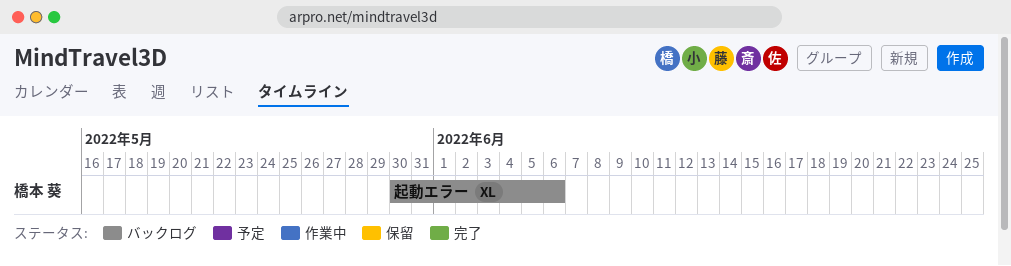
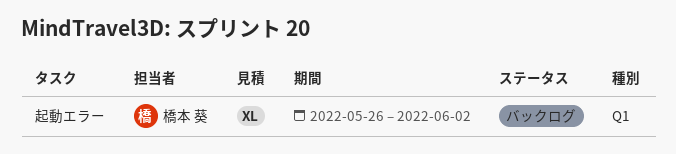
起動エラー, start: May 30 -> May 26
起動エラー, due: Jun 6 -> Jun 2

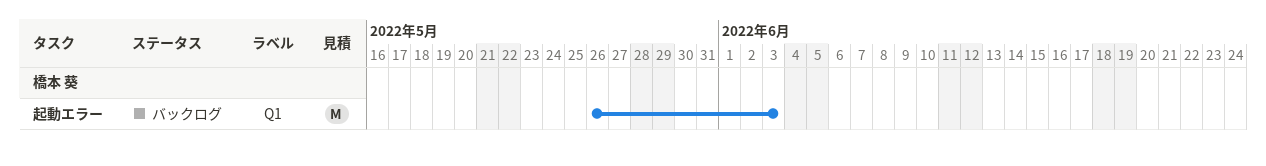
起動エラー, estimate: XL -> M
起動エラー, due: Jun 2 -> Jun 3

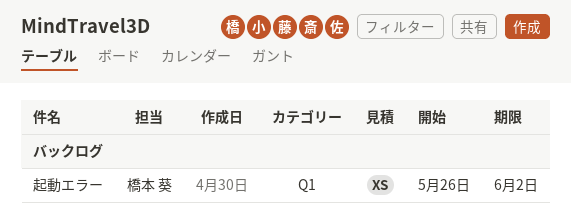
起動エラー, estimate: M -> XS
起動エラー, due: Jun 3 -> Jun 2

